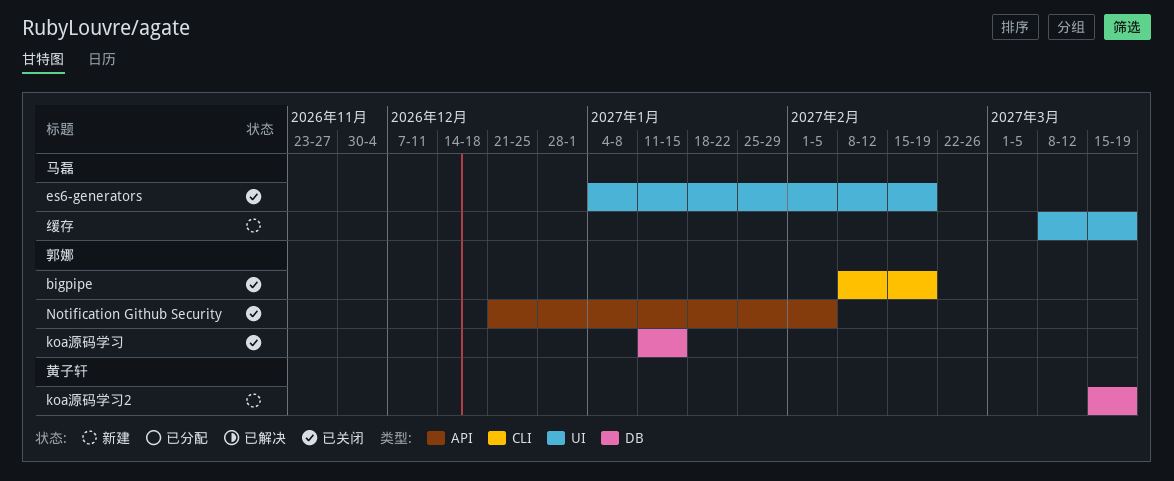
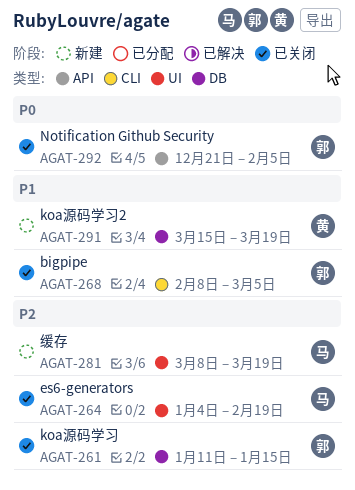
bigpipe, due: Feb 19 -> Mar 5

